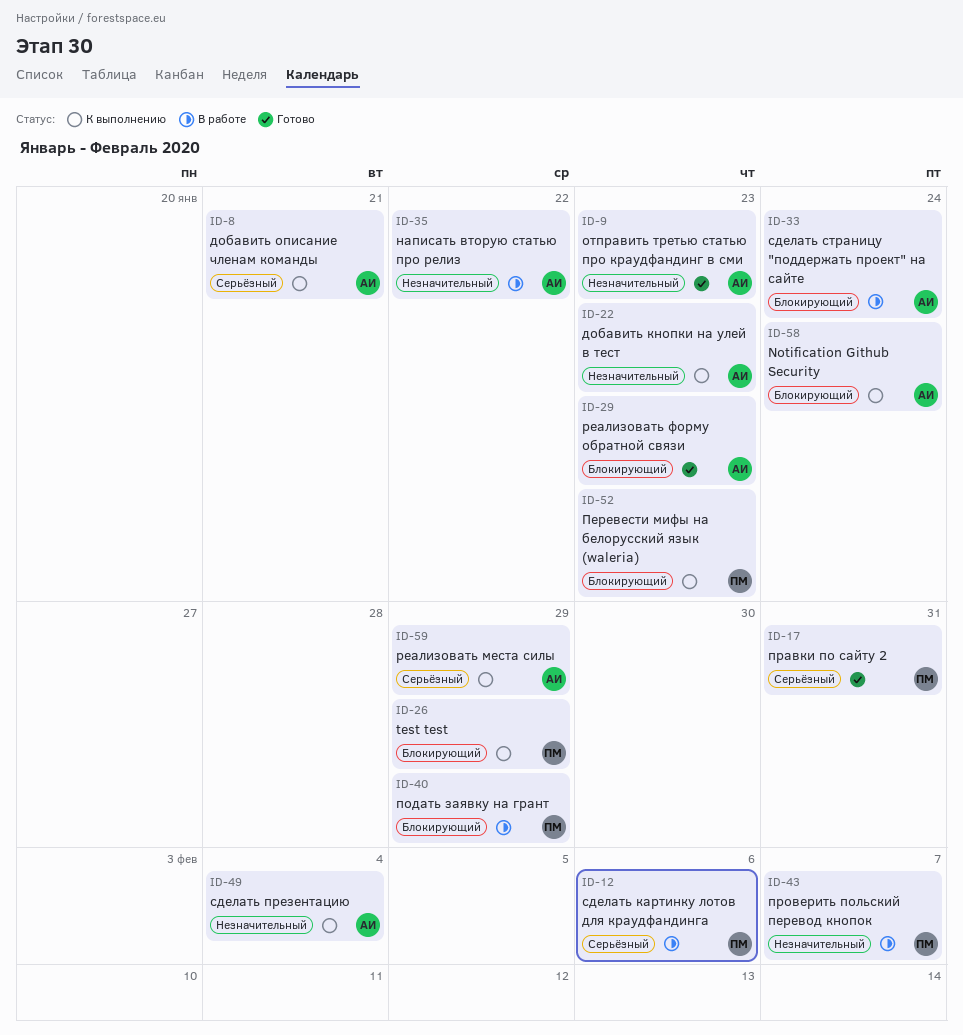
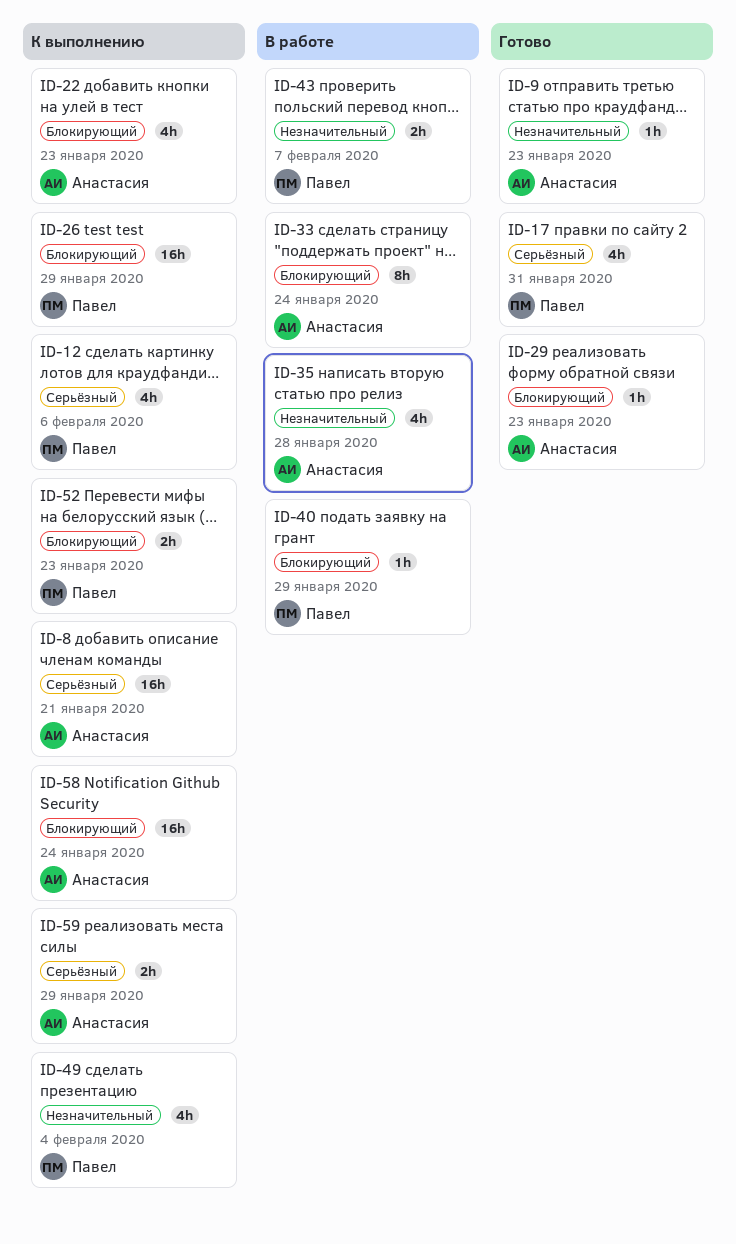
ID-12, status: В работе -> К выполнению
ID-22, priority: Незначительный -> Блокирующий
ID-35, due: Jan 22 -> Jan 28
ID-49, owner: Анастасия -> Павел

